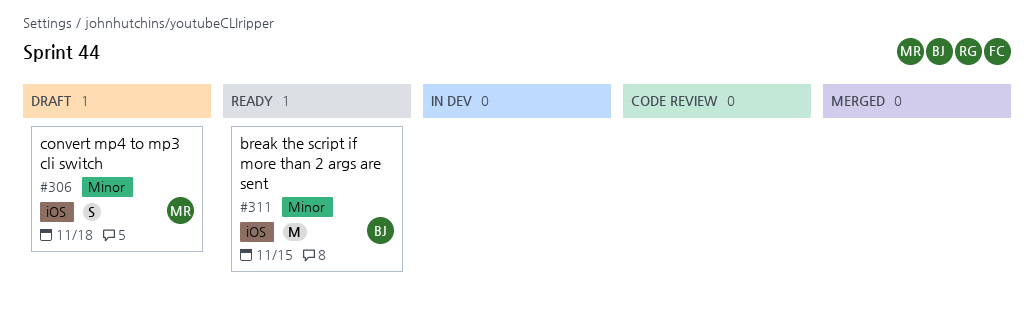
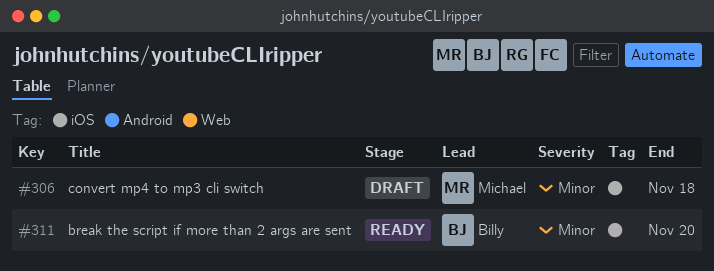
#311, due: Nov 15 -> Nov 20

